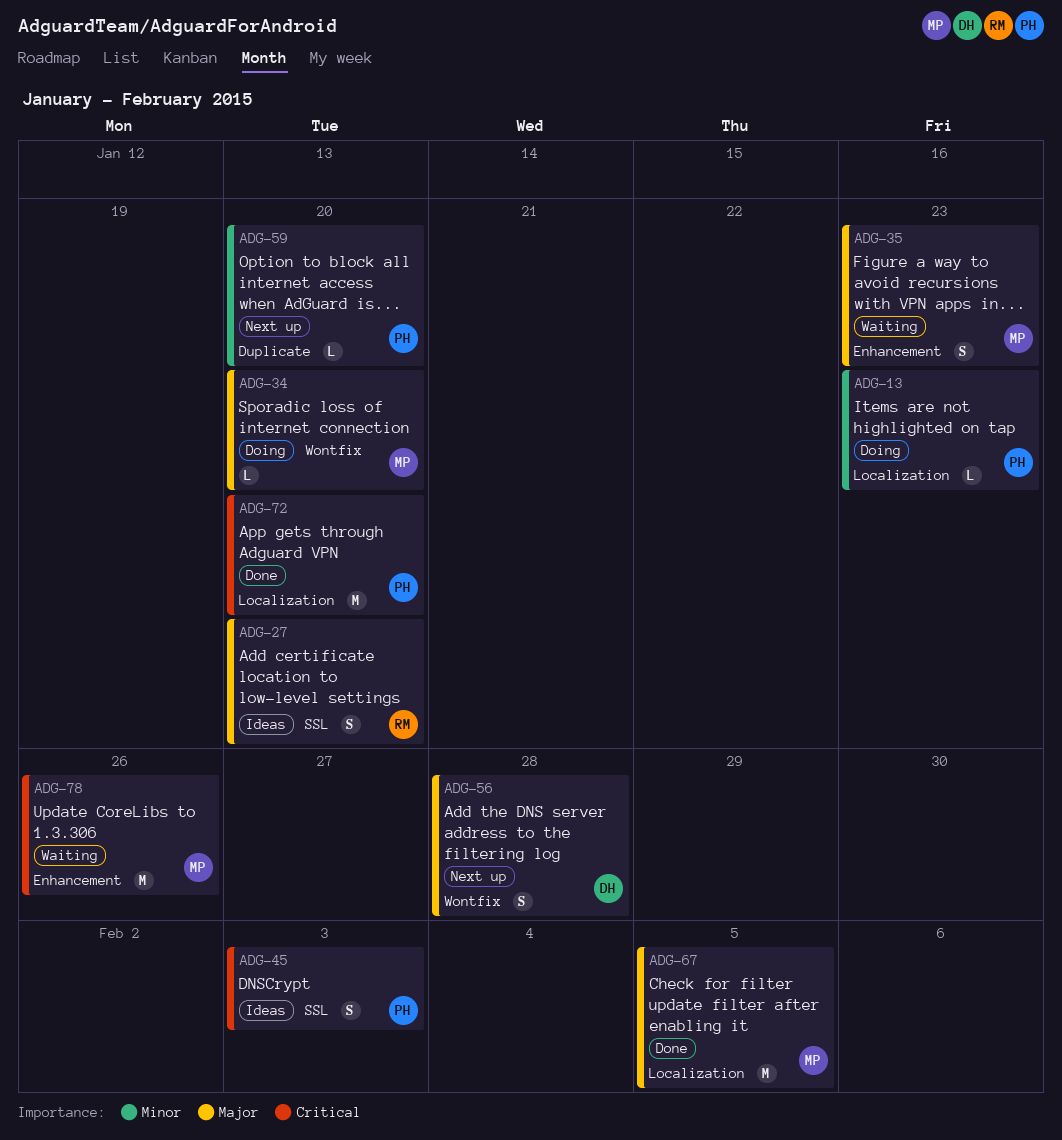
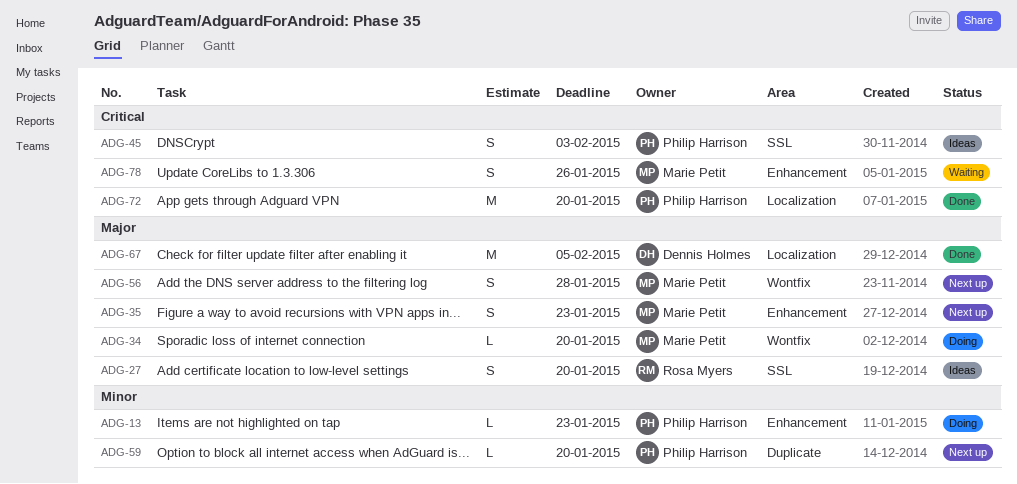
ADG-13, label: Localization -> Enhancement
ADG-35, status: Waiting -> Next up
ADG-56, owner: Dennis Holmes -> Marie Petit
ADG-67, owner: Marie Petit -> Dennis Holmes
ADG-78, estimate: M -> S

